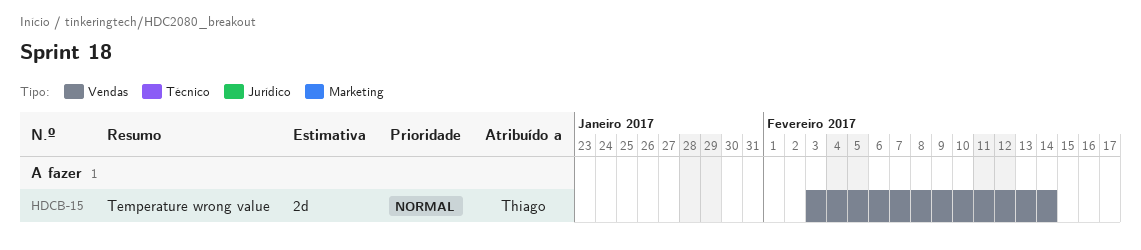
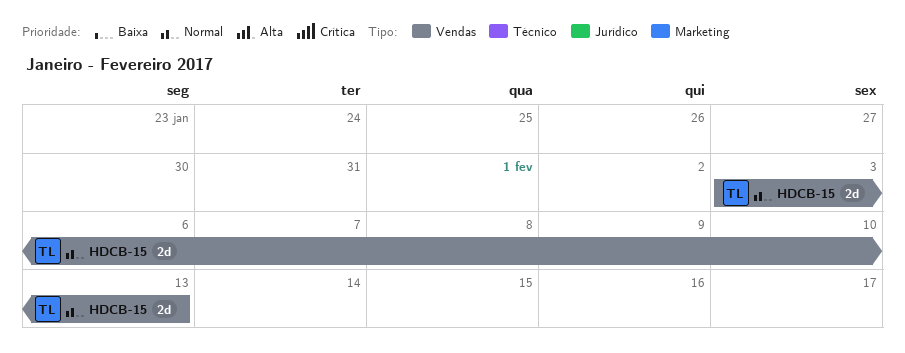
HDCB-15, due: Feb 14 -> Feb 13

